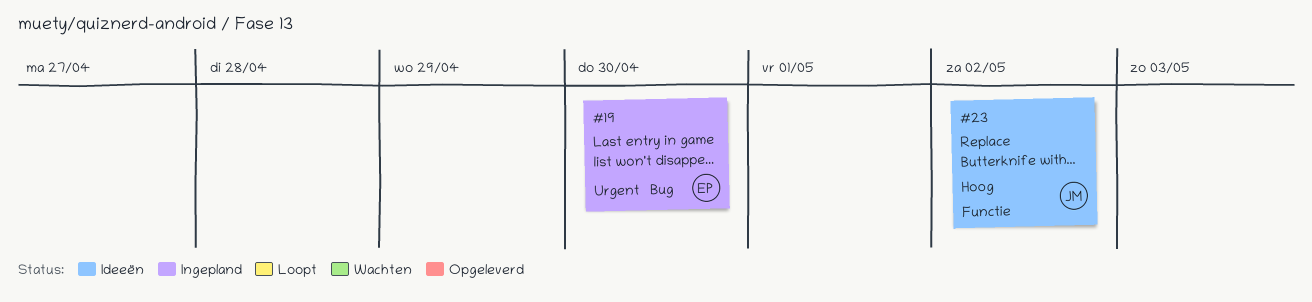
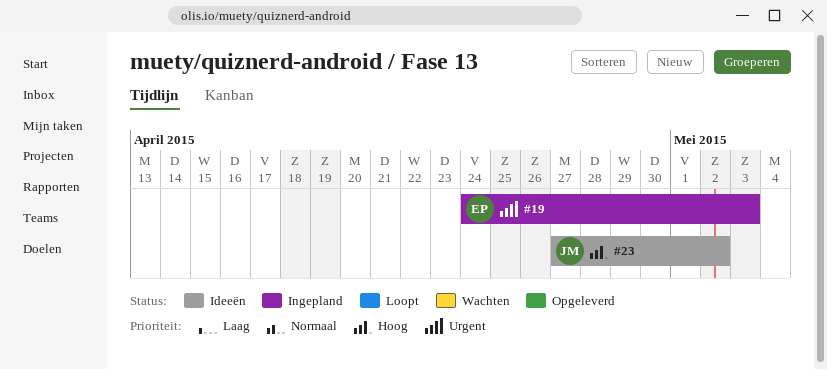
#19, due: Apr 30 -> May 3

